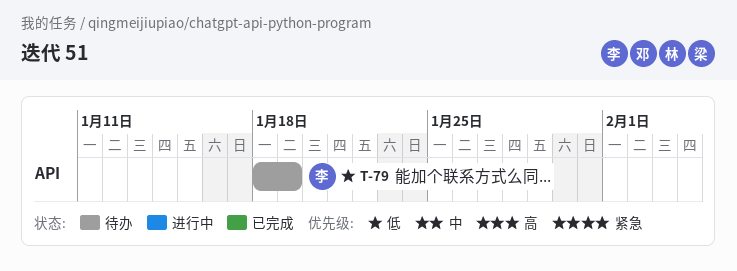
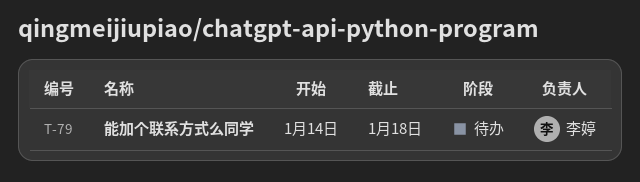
T-79, start: Jan 18 -> Jan 14
T-79, due: Jan 19 -> Jan 18

